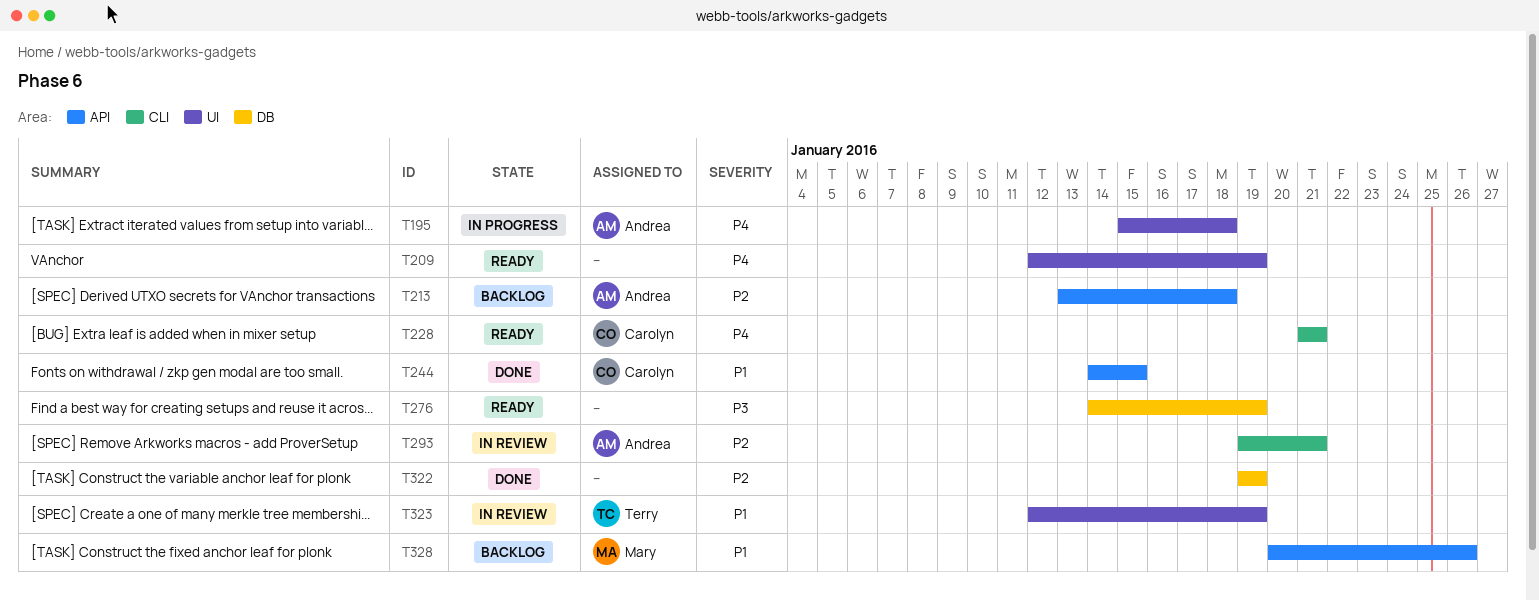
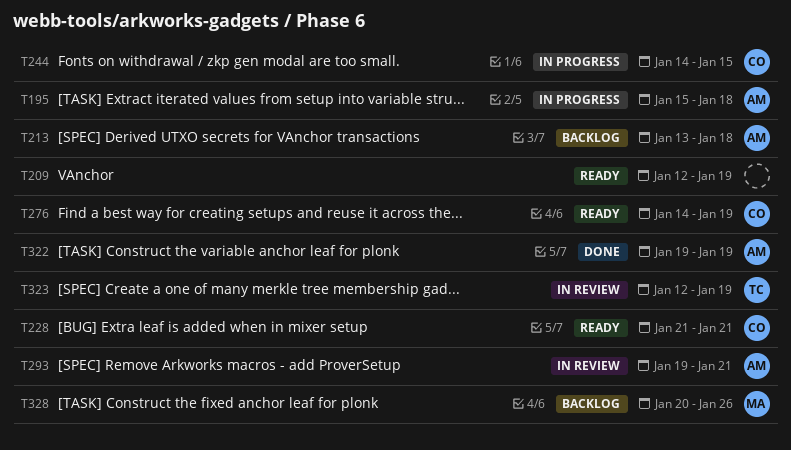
T244, status: Done -> In progress
T276, owner: none -> Carolyn
T322, owner: none -> Andrea

